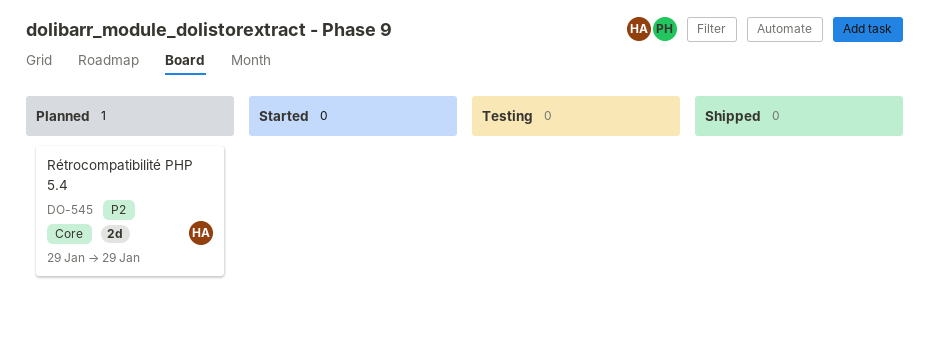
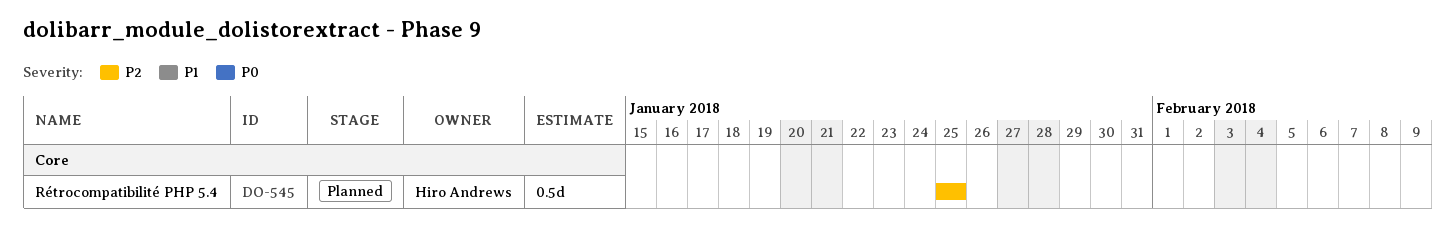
DO-545, estimate: 2d -> 0.5d
DO-545, start: Jan 29 -> Jan 25
DO-545, due: Jan 29 -> Jan 25

